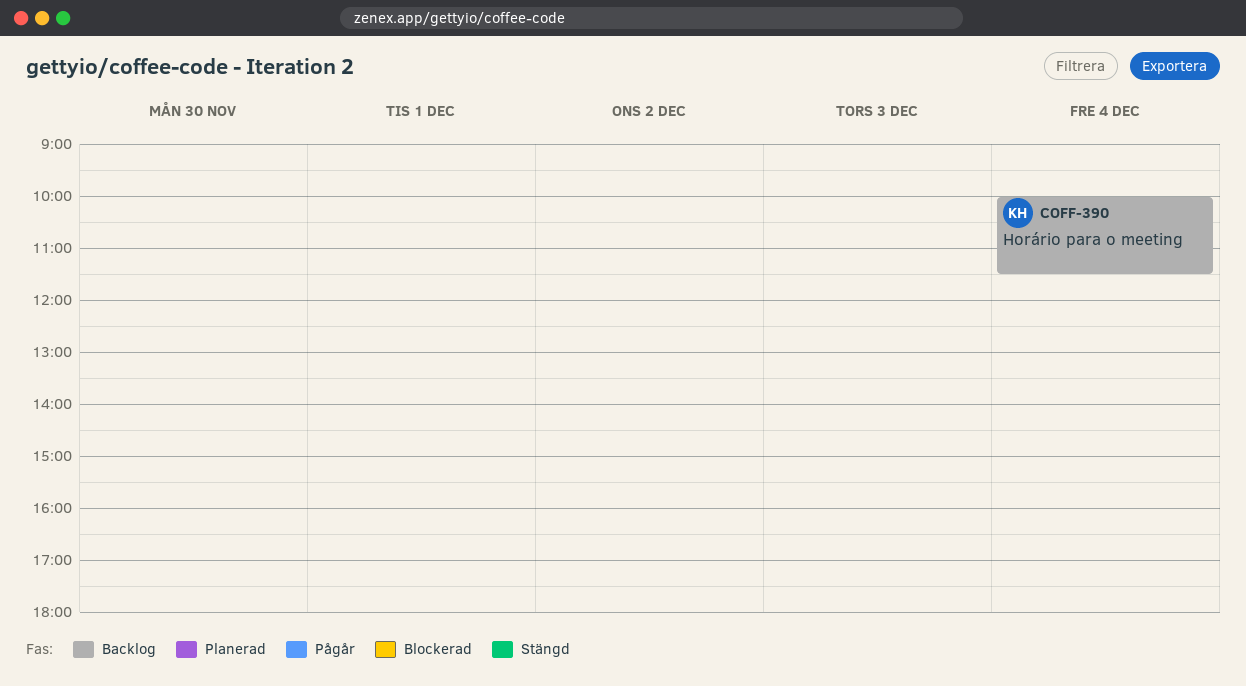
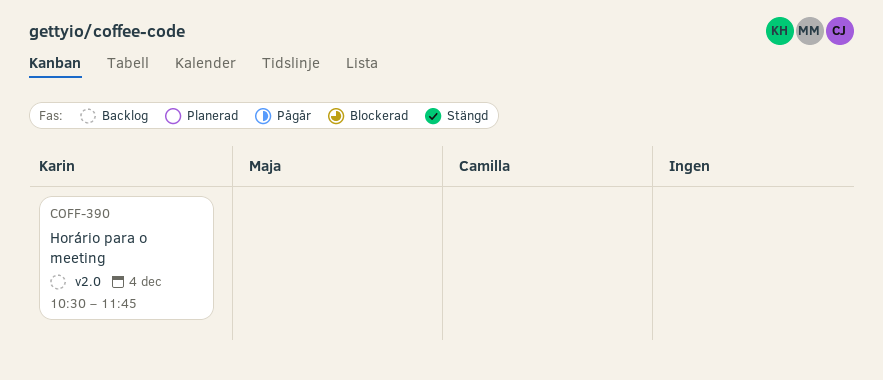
COFF-390, begins: 10:00 -> 10:30
COFF-390, ends: 11:30 -> 11:45

